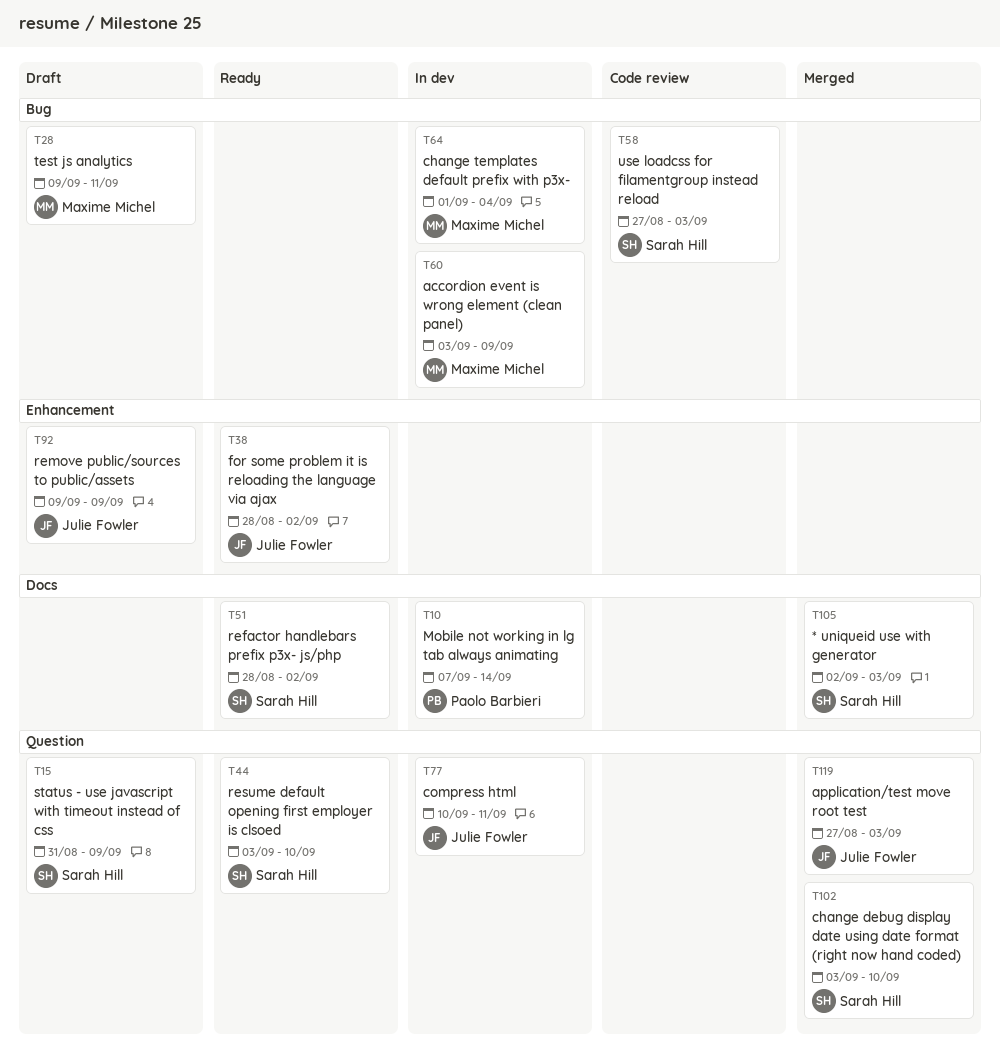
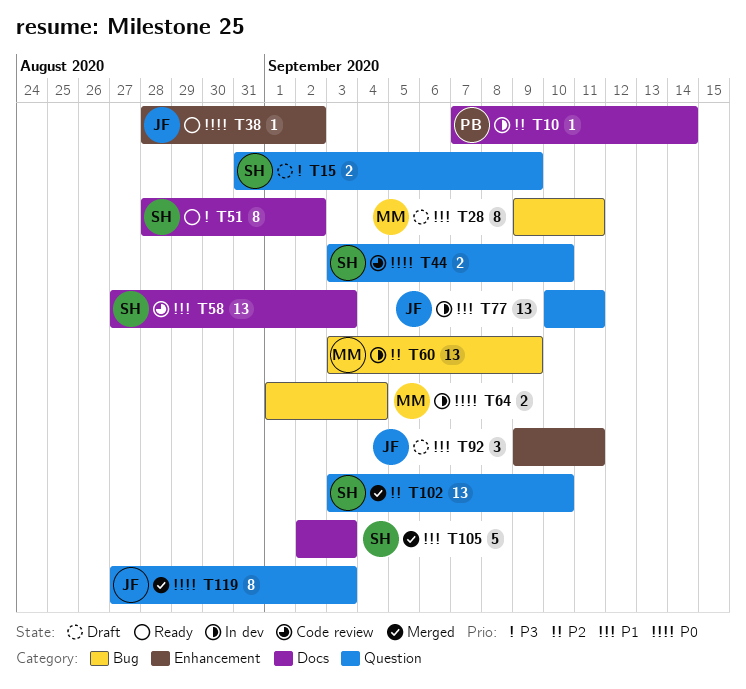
T44, status: Ready -> Code review
T58, label: Bug -> Docs
T92, due: Sep 9 -> Sep 11

